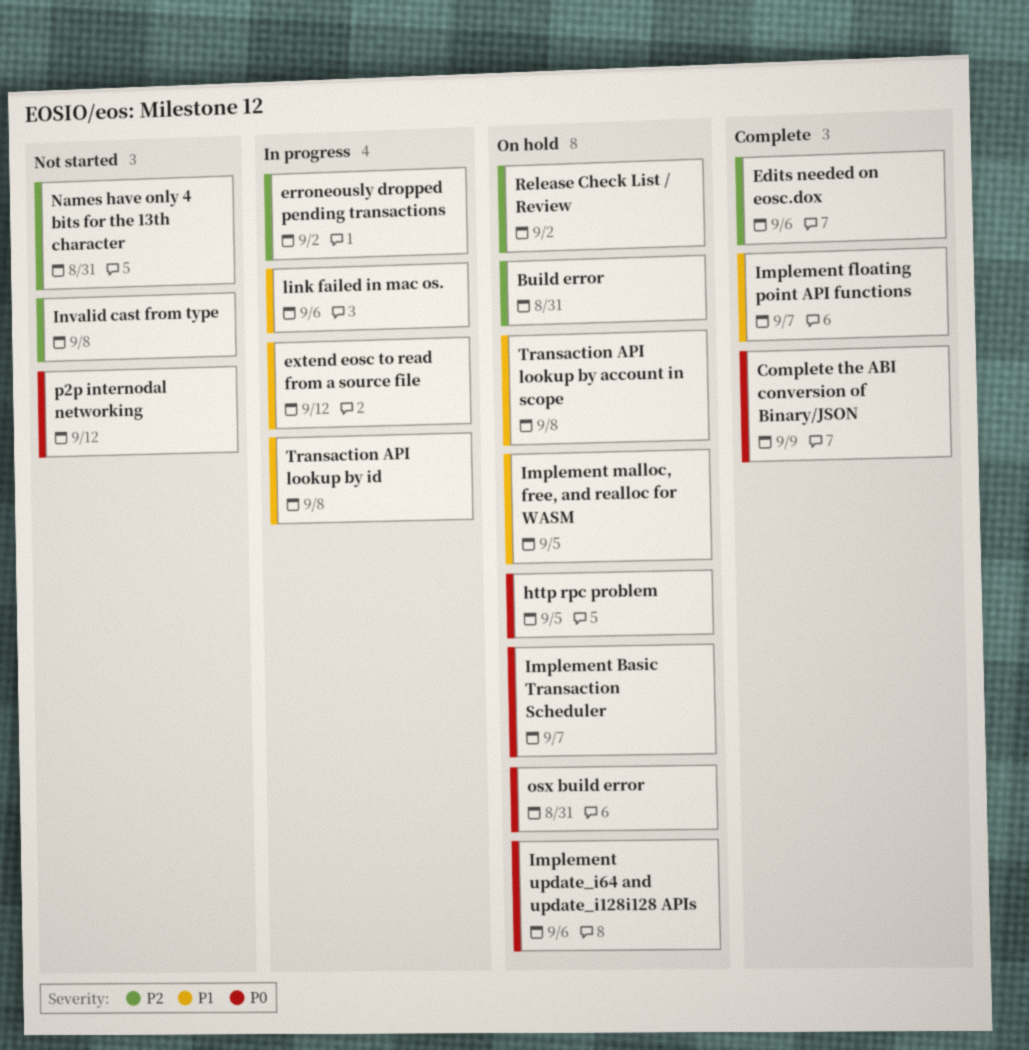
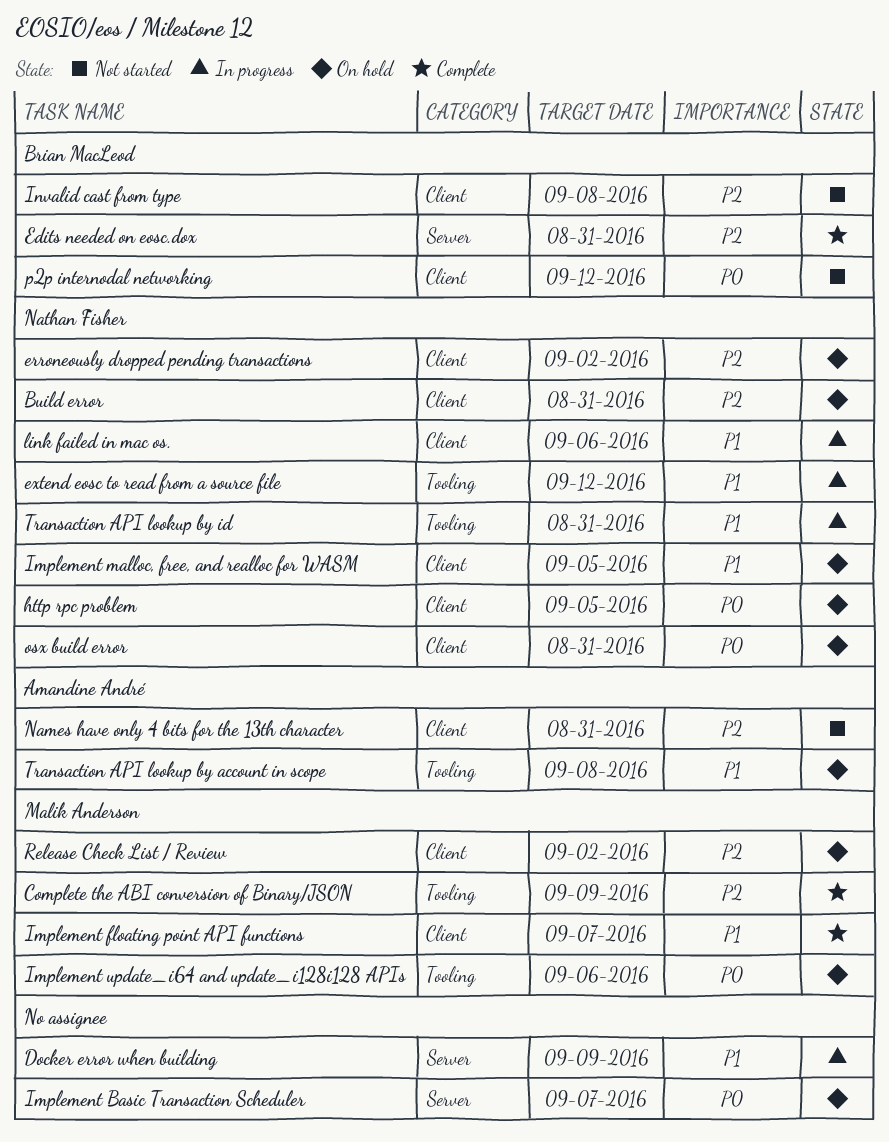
Complete the ABI conversion of Binary/JSON, priority: P0 -> P2
Docker error when building: none -> present
Edits needed on eosc.dox, due: Sep 6 -> Aug 31
erroneously dropped pending transactions, status: In progress -> On hold
Transaction API lookup by id, due: Sep 8 -> Aug 31

